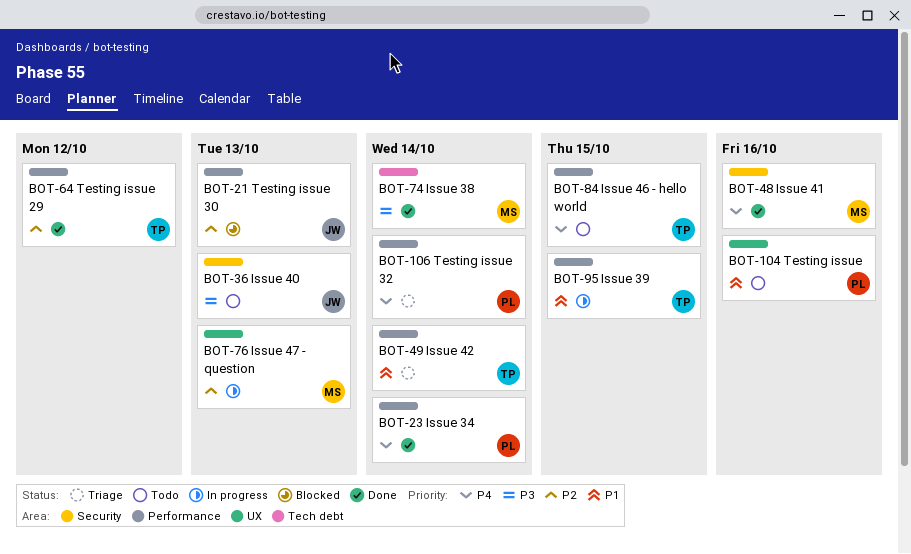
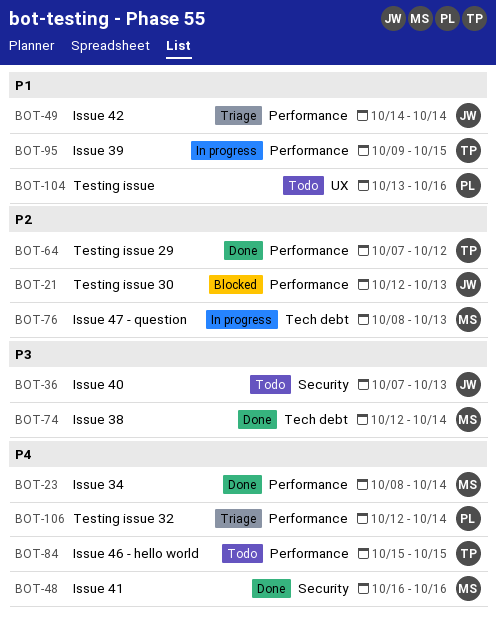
BOT-23, owner: PL -> MS
BOT-49, owner: TP -> JW
BOT-76, label: UX -> Tech debt

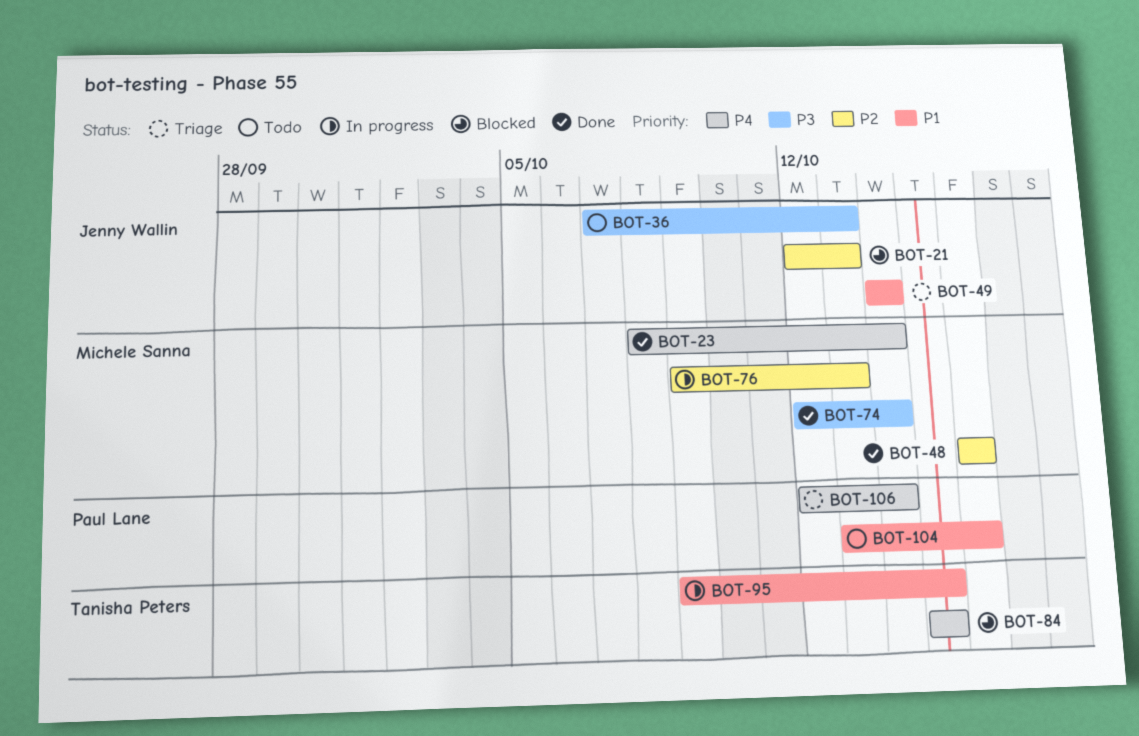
BOT-48, priority: P4 -> P2
BOT-64: present -> none
BOT-76, start: Oct 8 -> Oct 9
BOT-84, status: Todo -> Blocked

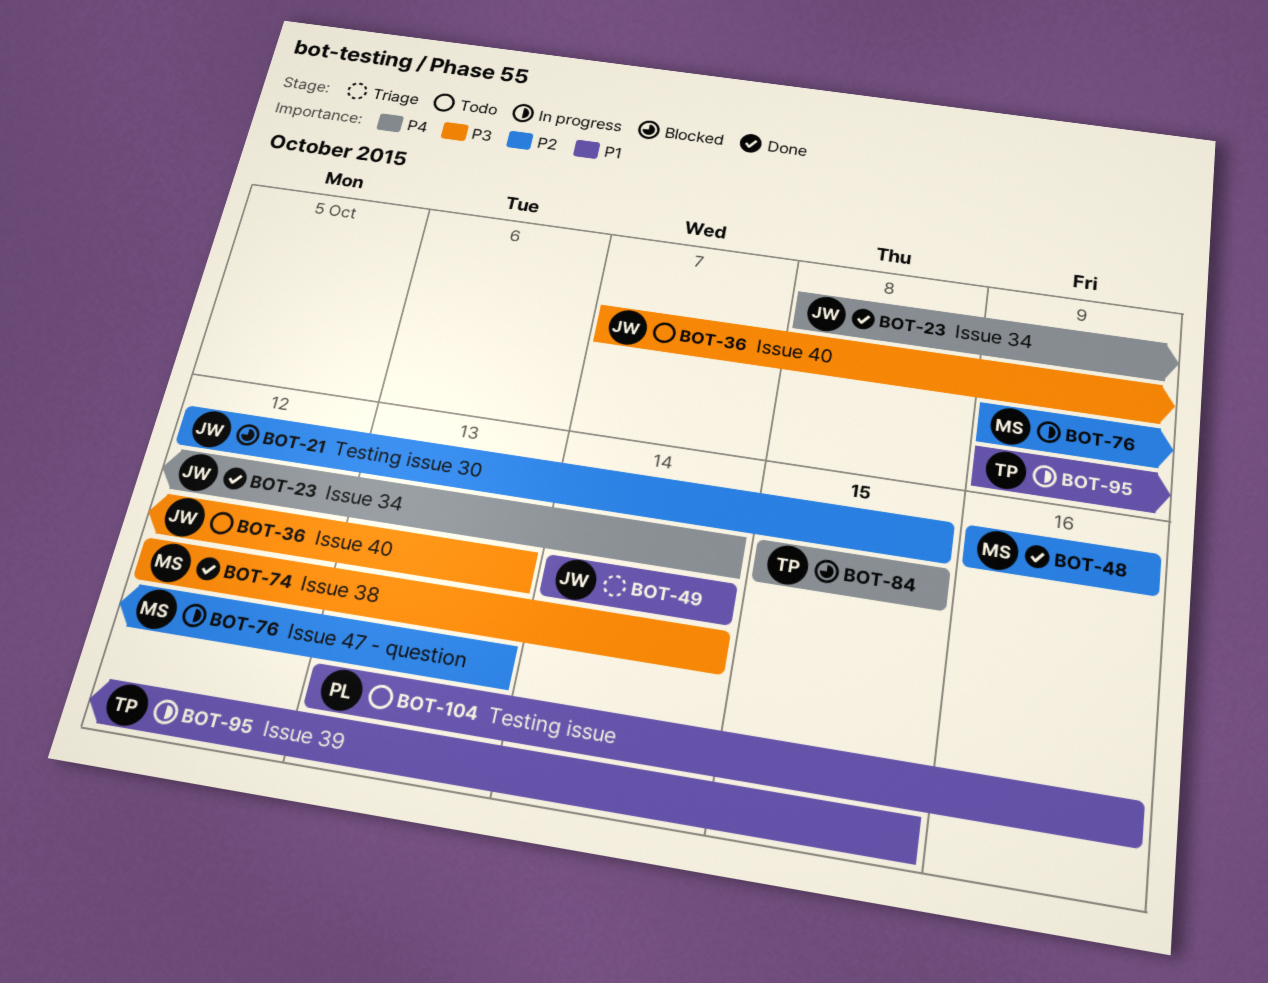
BOT-21, due: Oct 13 -> Oct 15
BOT-23, owner: Michele Sanna -> Jenny Wallin
BOT-106: present -> none

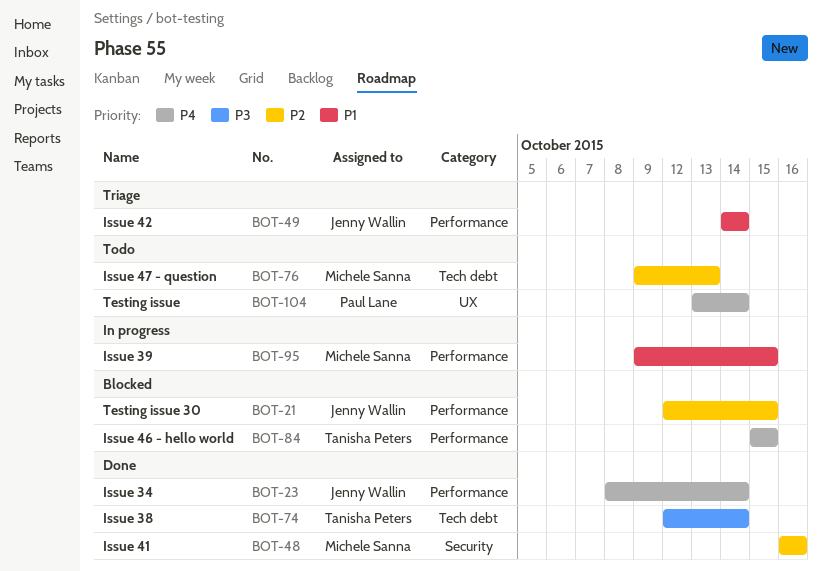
BOT-36: present -> none
BOT-74, owner: Michele Sanna -> Tanisha Peters
BOT-76, status: In progress -> Todo
BOT-95, owner: Tanisha Peters -> Michele Sanna
BOT-104, priority: P1 -> P4
BOT-104, due: Oct 16 -> Oct 14

